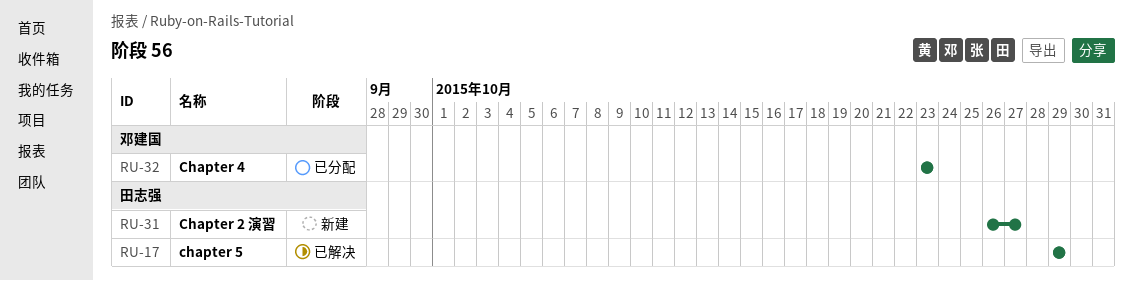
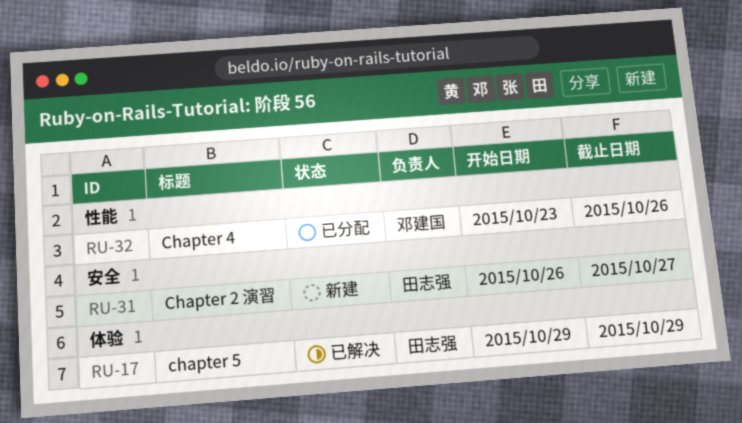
RU-32, due: Oct 23 -> Oct 26

